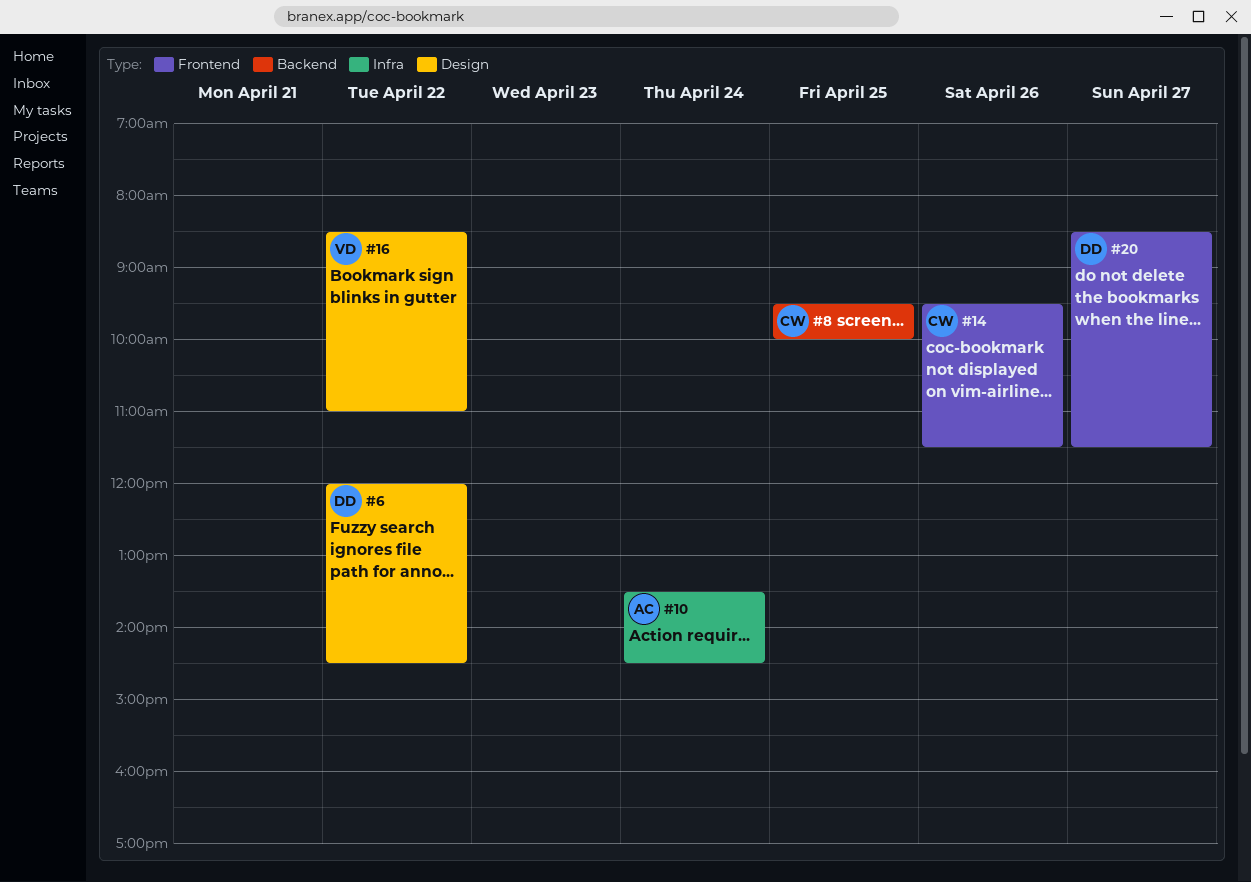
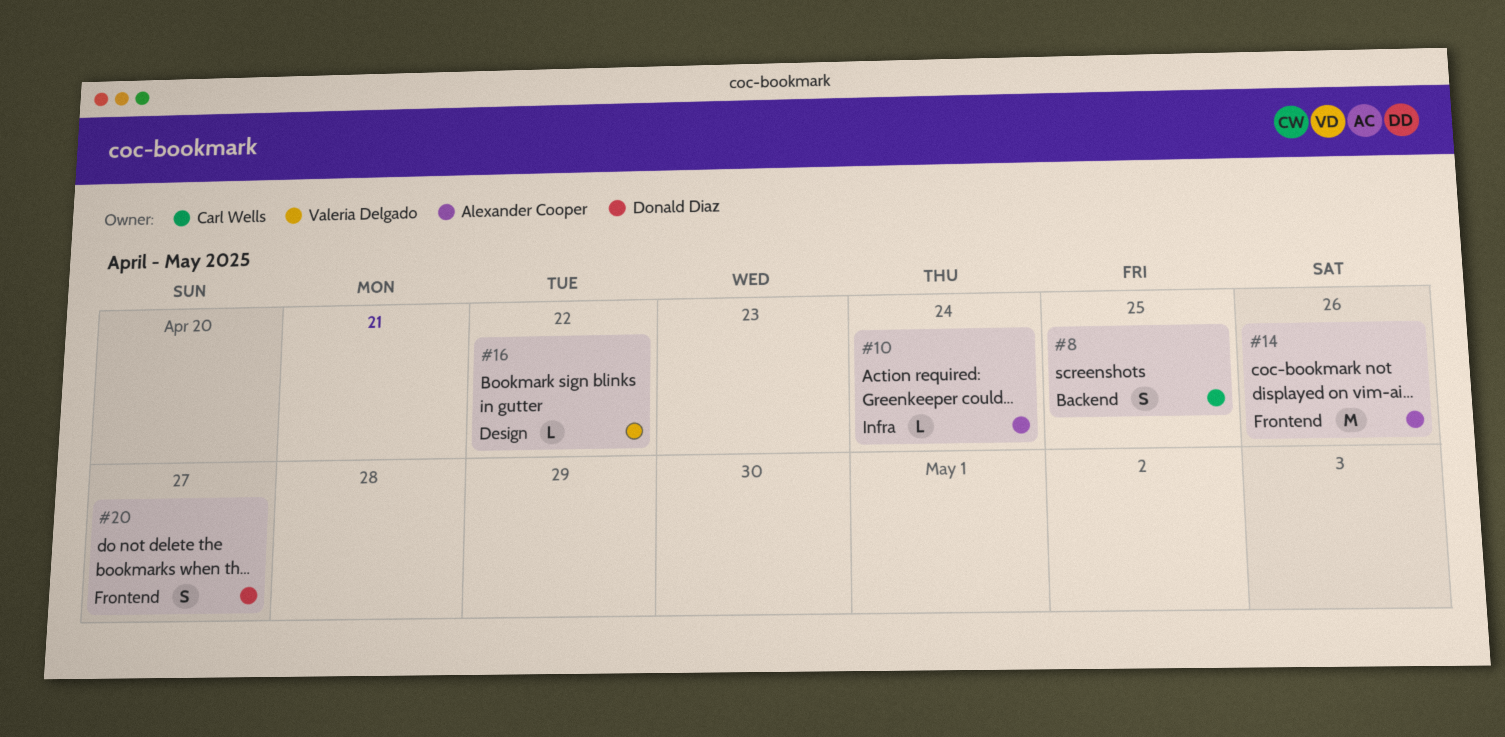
#6: present -> none
#14, owner: Carl Wells -> Alexander Cooper

